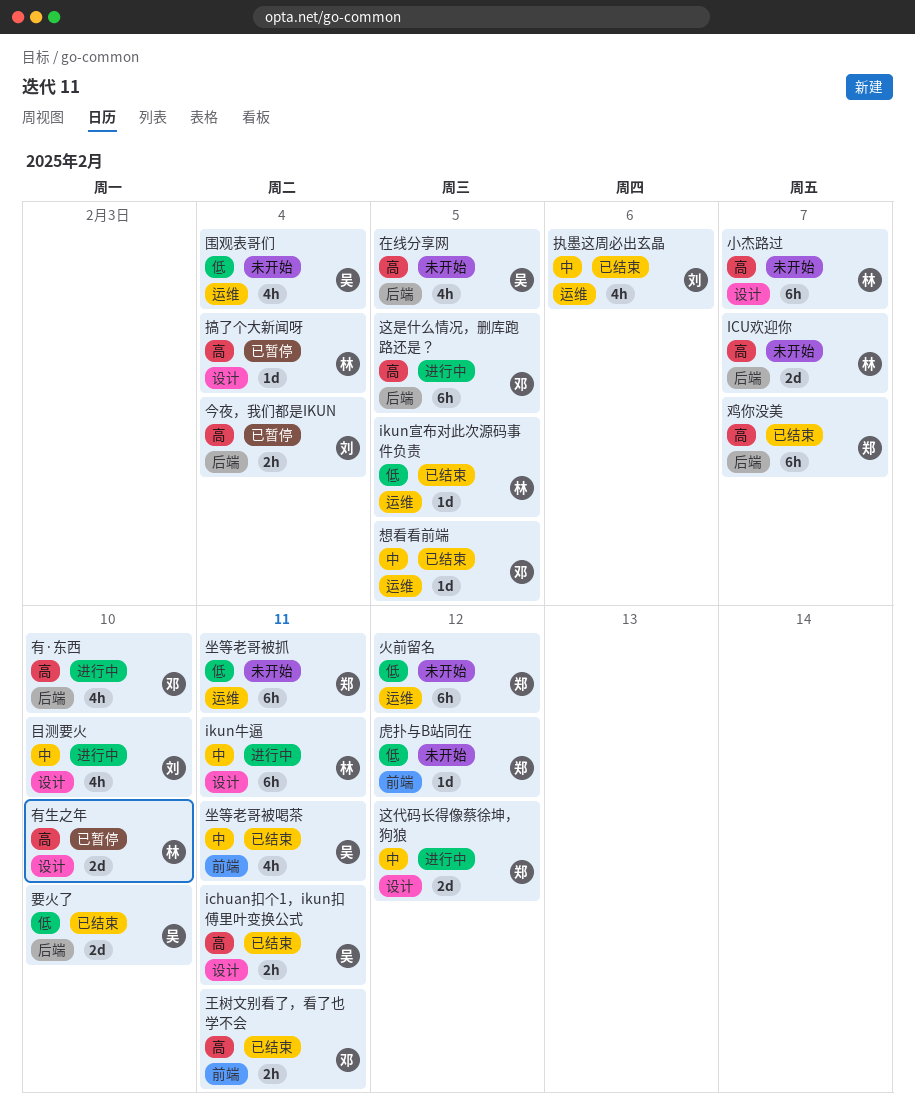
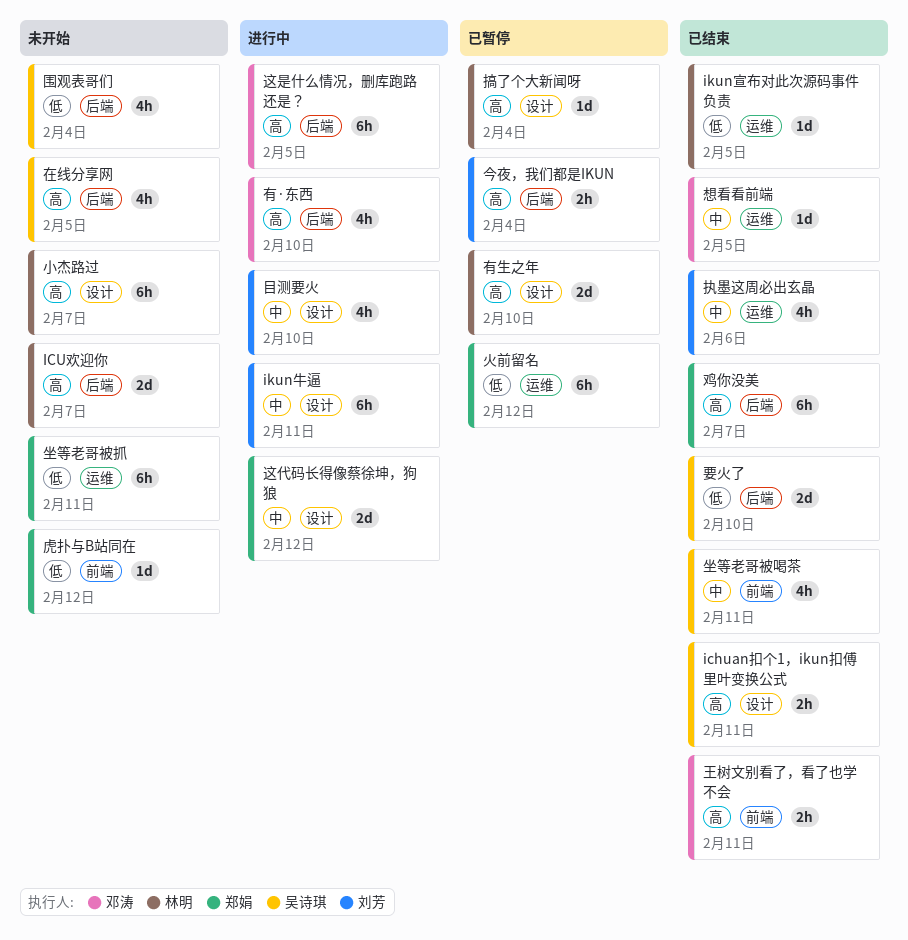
ikun牛逼, owner: 林明 -> 刘芳
围观表哥们, label: 运维 -> 后端
火前留名, status: 未开始 -> 已暂停

